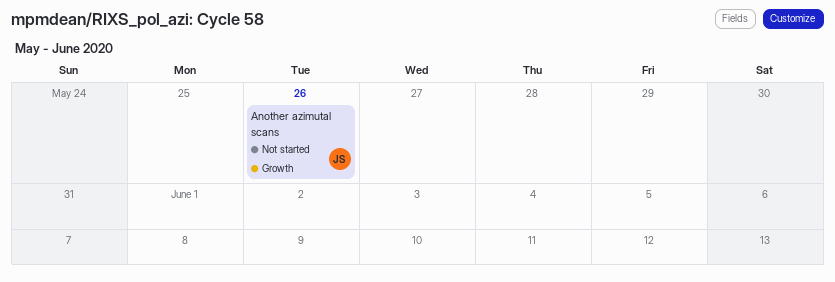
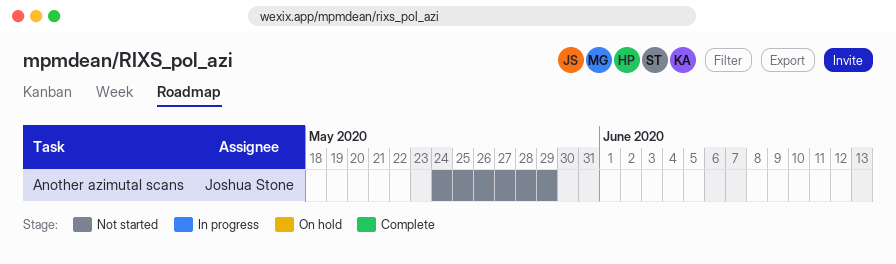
Another azimutal scans, due: May 26 -> May 29

